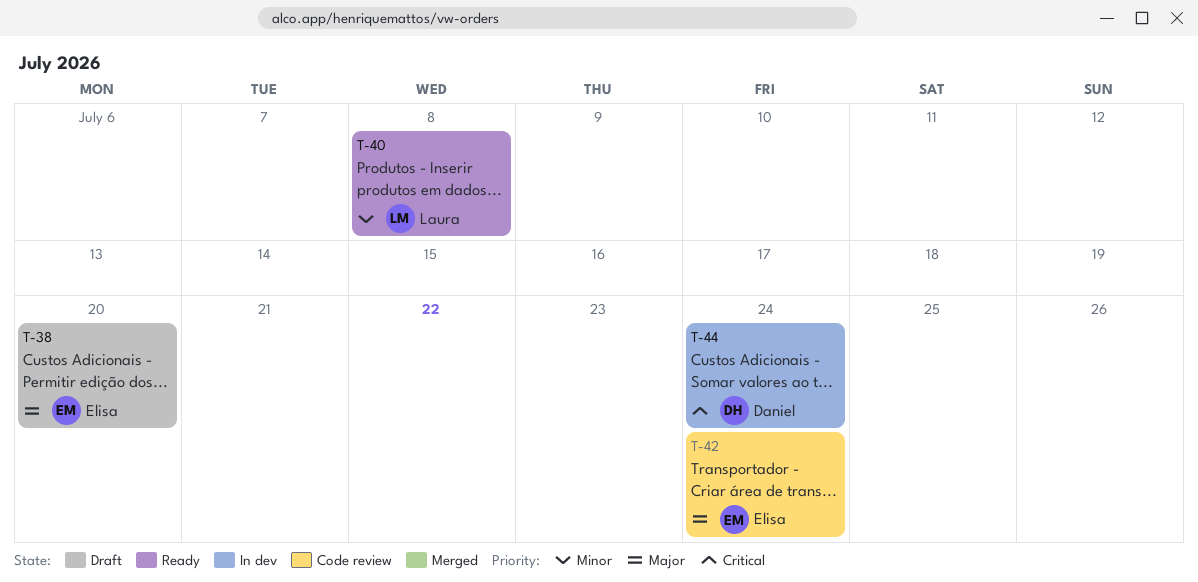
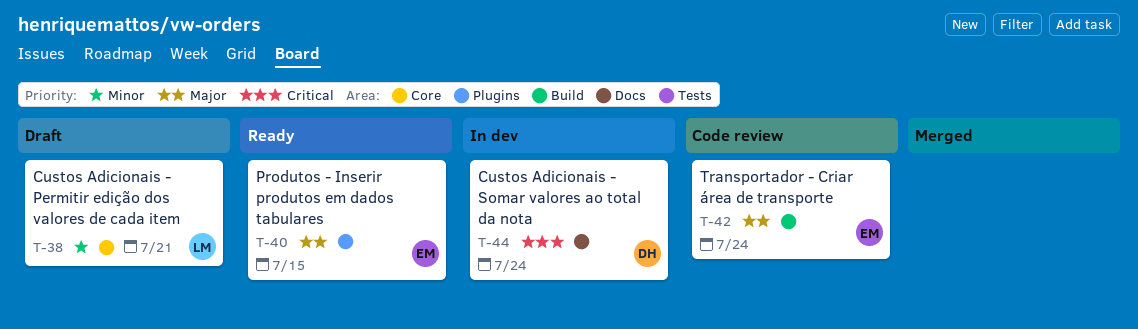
T-38, owner: Elisa -> Laura
T-38, priority: Major -> Minor
T-38, due: Jul 20 -> Jul 21
T-40, owner: Laura -> Elisa
T-40, priority: Minor -> Major
T-40, due: Jul 8 -> Jul 15

